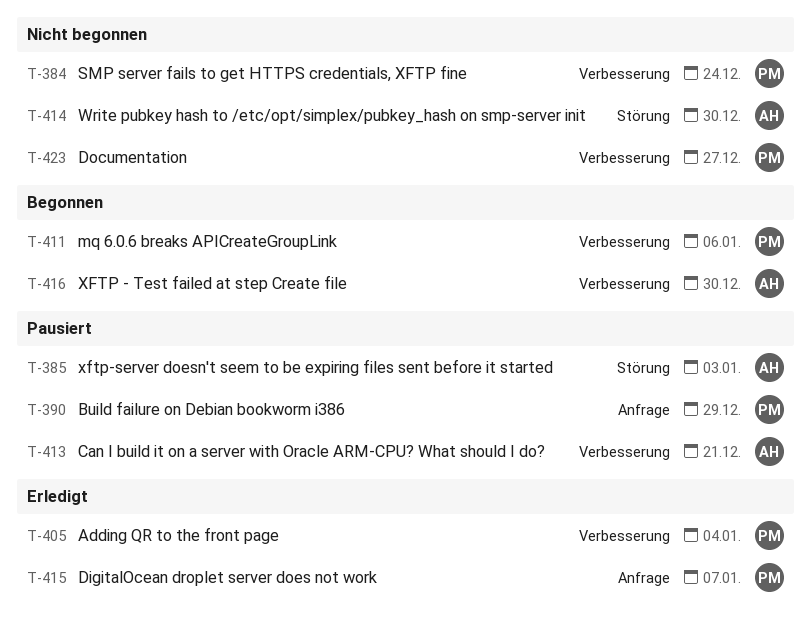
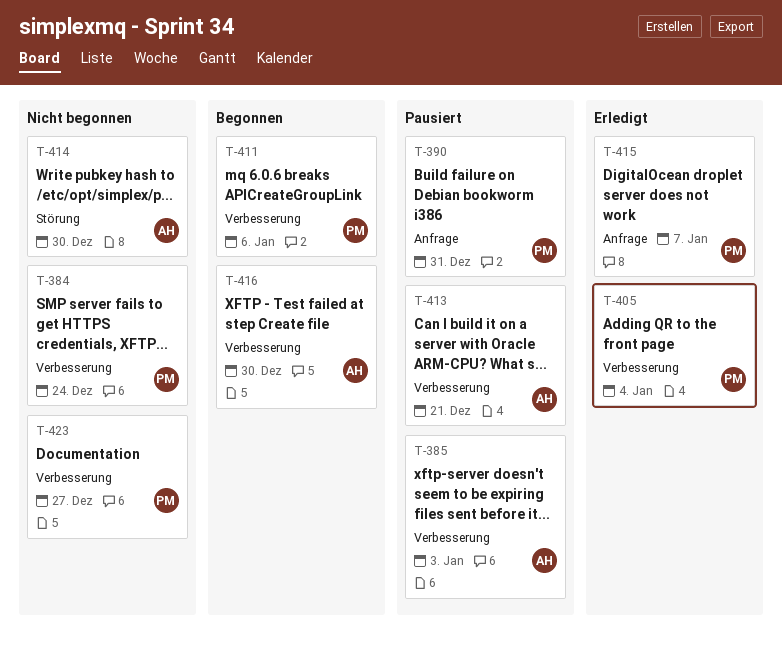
T-385, label: Störung -> Verbesserung
T-390, due: Dec 29 -> Dec 31

